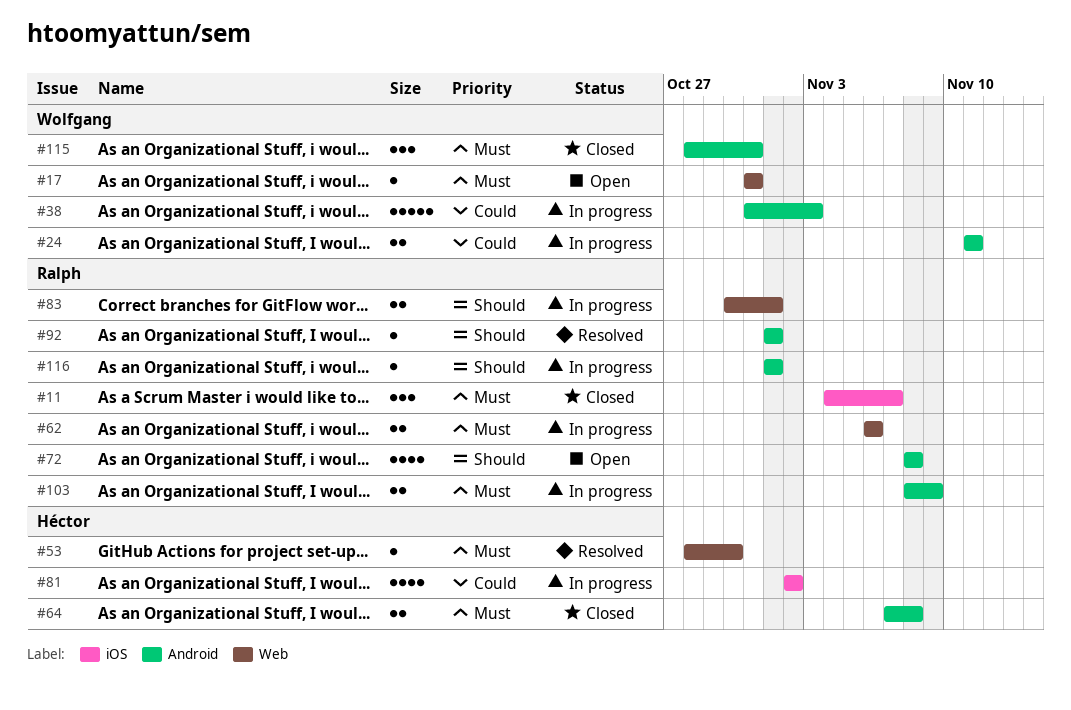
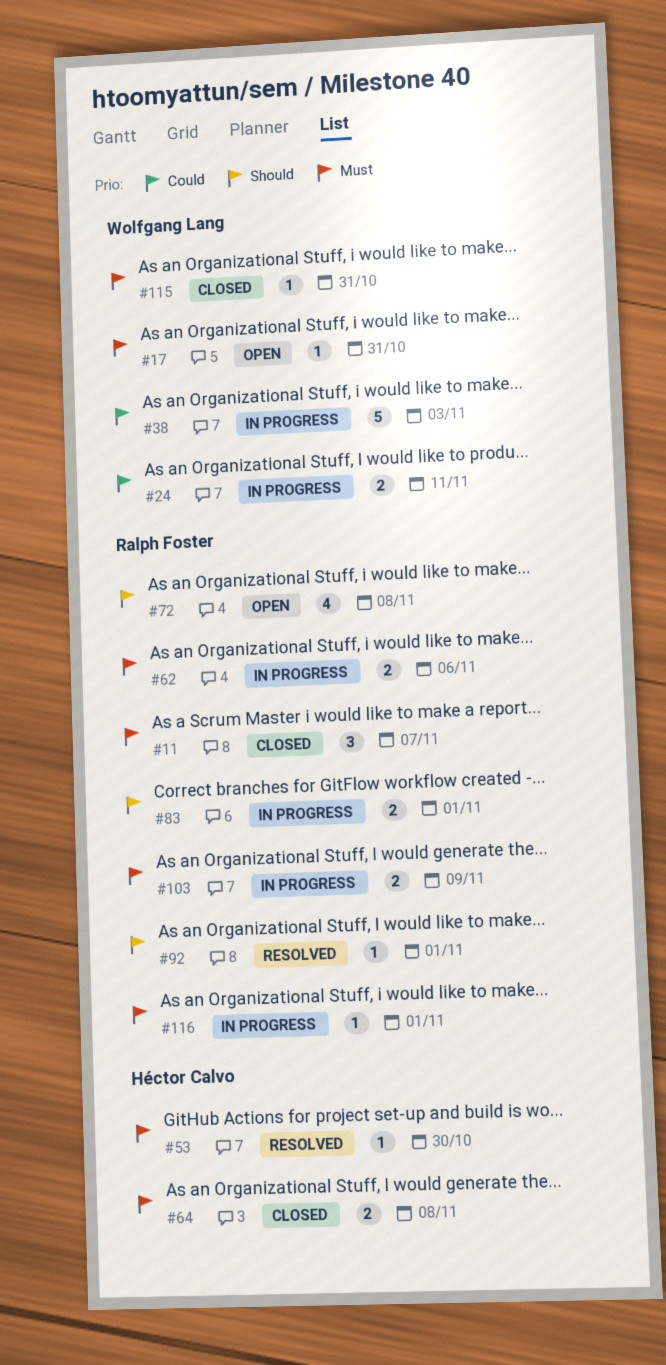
#81: present -> none
#115, estimate: 3 -> 1
#116, priority: Should -> Must

